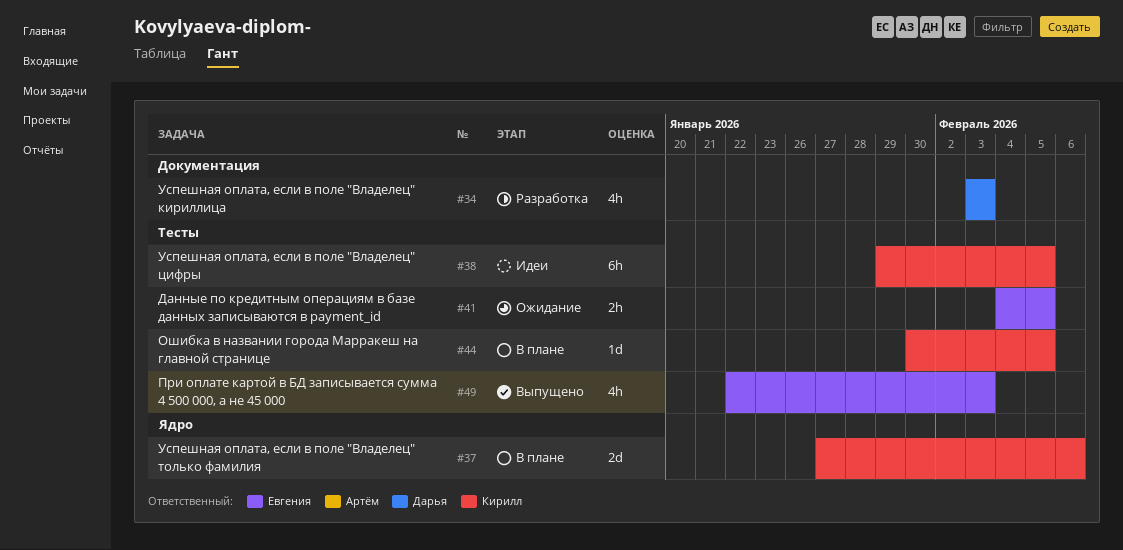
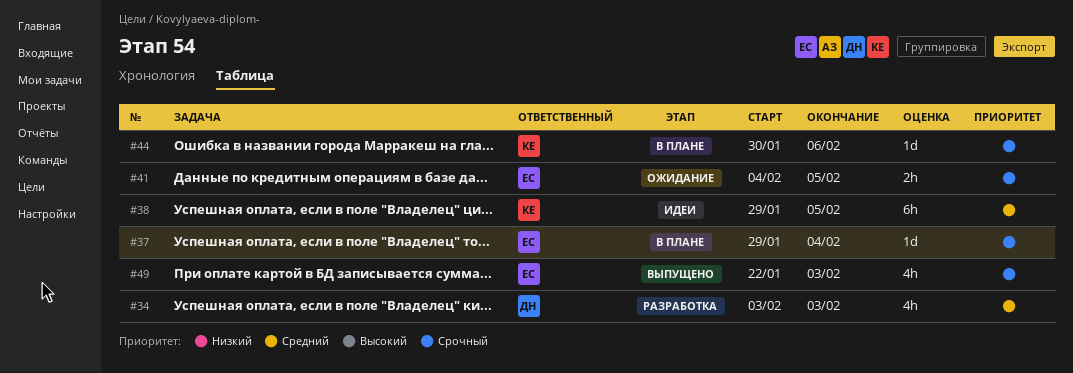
#37, owner: Кирилл -> Евгения
#37, estimate: 2d -> 1d
#37, start: Jan 27 -> Jan 29
#37, due: Feb 6 -> Feb 4
#44, due: Feb 5 -> Feb 6

